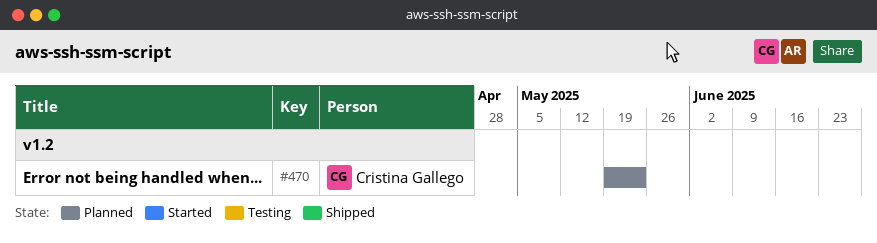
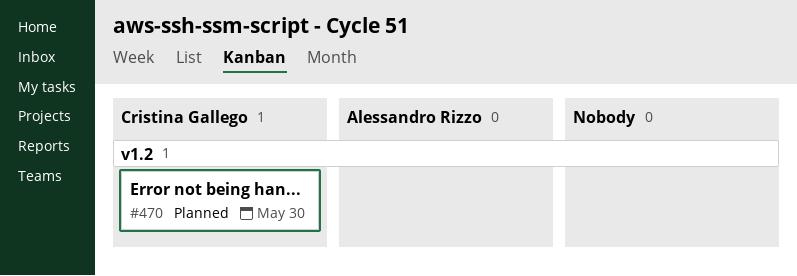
#470, due: May 23 -> May 30

